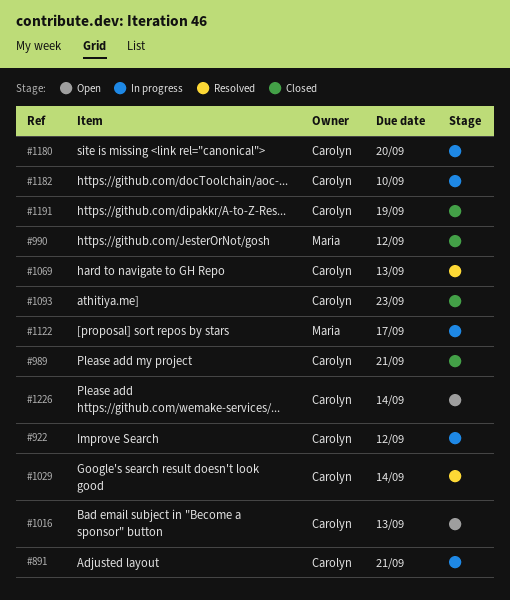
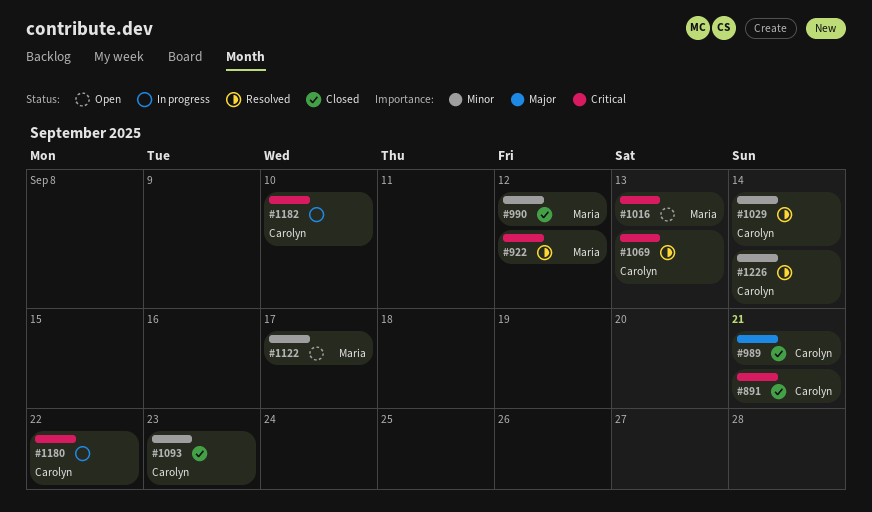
#891, status: In progress -> Closed
#922, status: In progress -> Resolved
#922, owner: Carolyn -> Maria
#1016, owner: Carolyn -> Maria
#1122, status: In progress -> Open
#1180, due: Sep 20 -> Sep 22
#1191: present -> none
#1226, status: Open -> Resolved

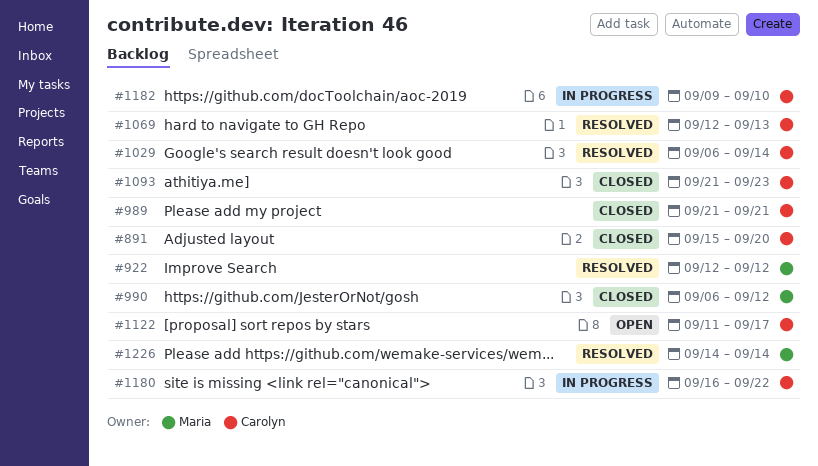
#891, due: Sep 21 -> Sep 20
#1016: present -> none
#1122, owner: Maria -> Carolyn
#1226, owner: Carolyn -> Maria

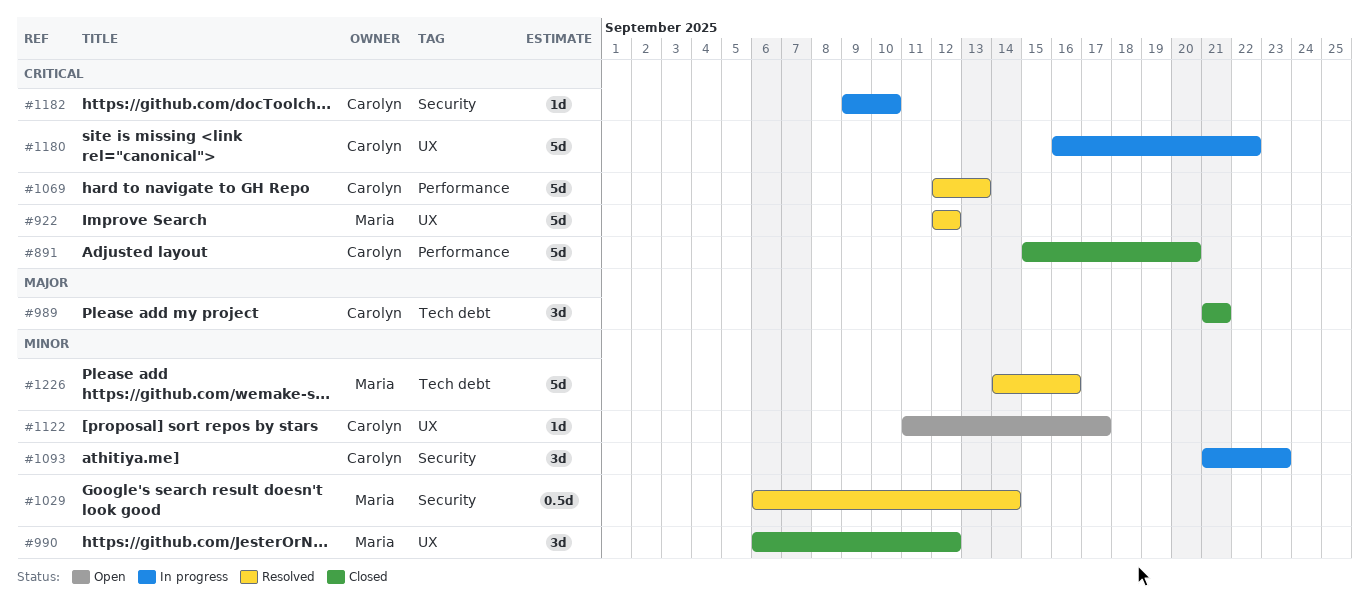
#1029, owner: Carolyn -> Maria
#1093, status: Closed -> In progress
#1226, due: Sep 14 -> Sep 16

